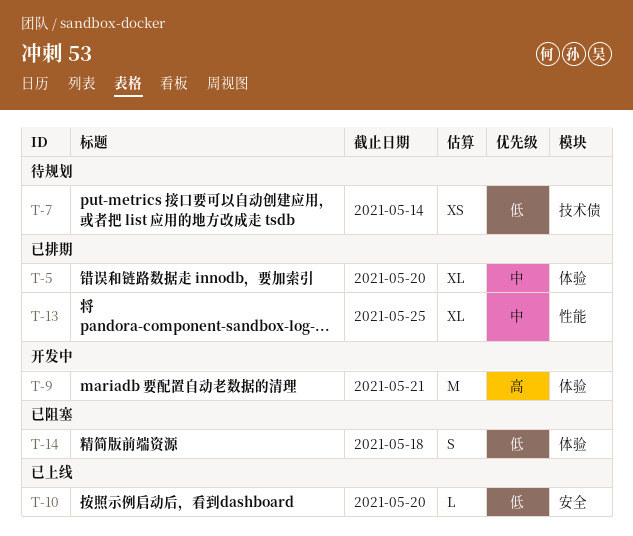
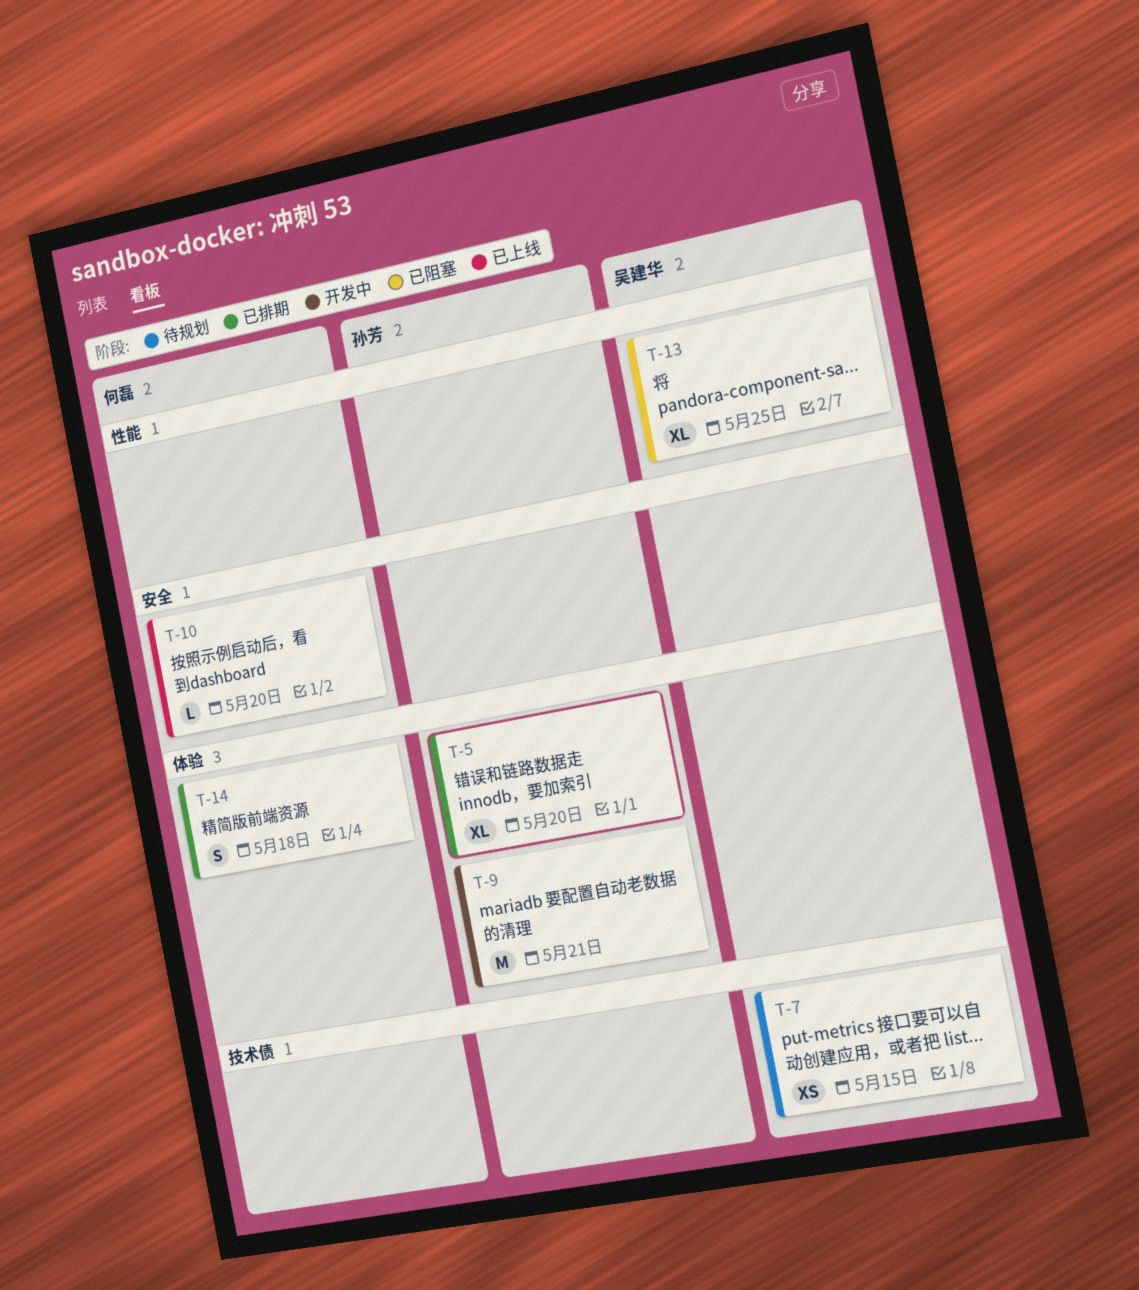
T-7, due: May 14 -> May 15
T-13, status: 已排期 -> 已阻塞
T-14, status: 已阻塞 -> 已排期

